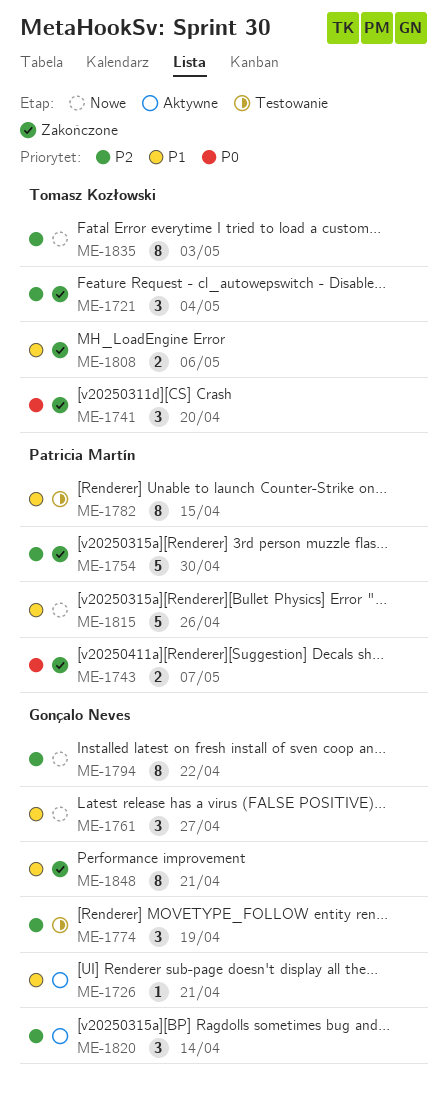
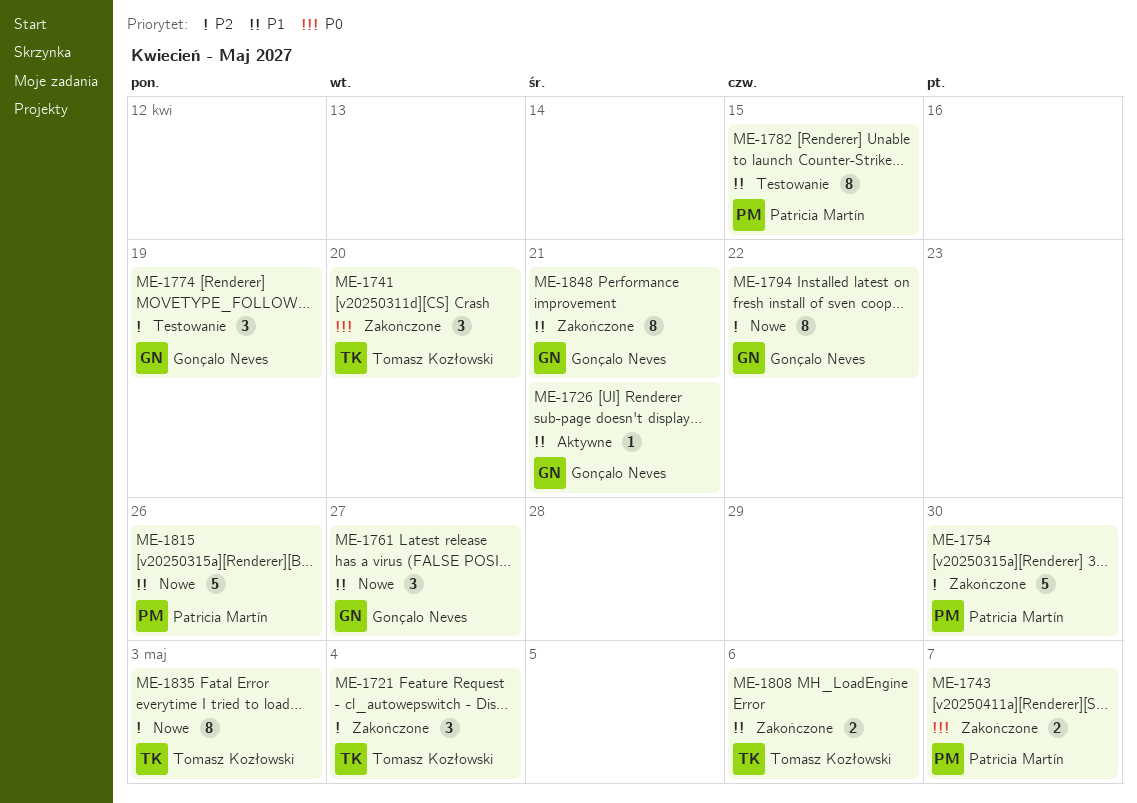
ME-1820: present -> none

